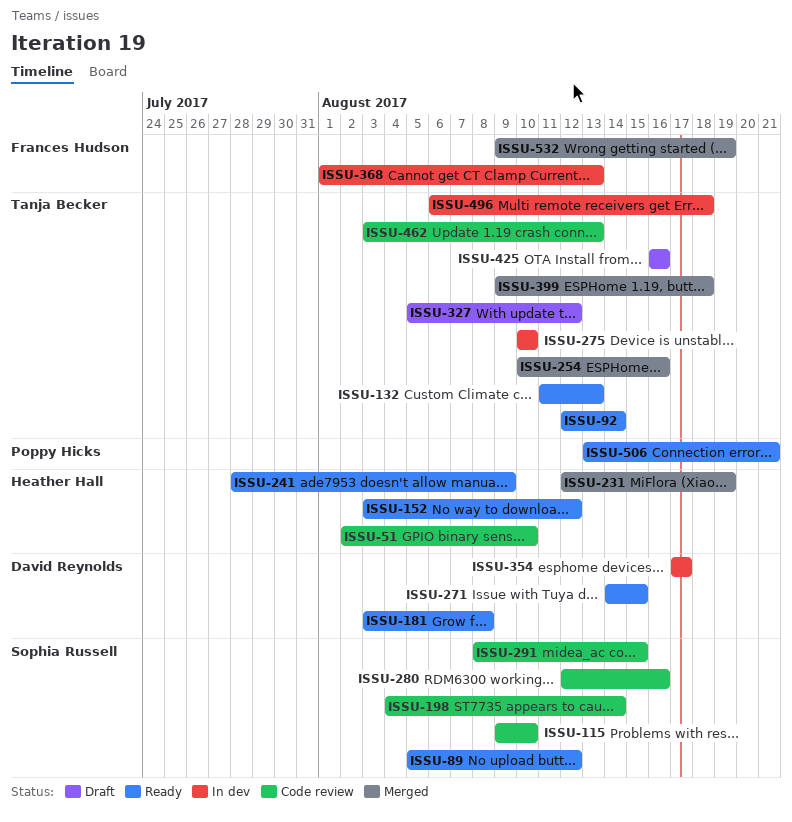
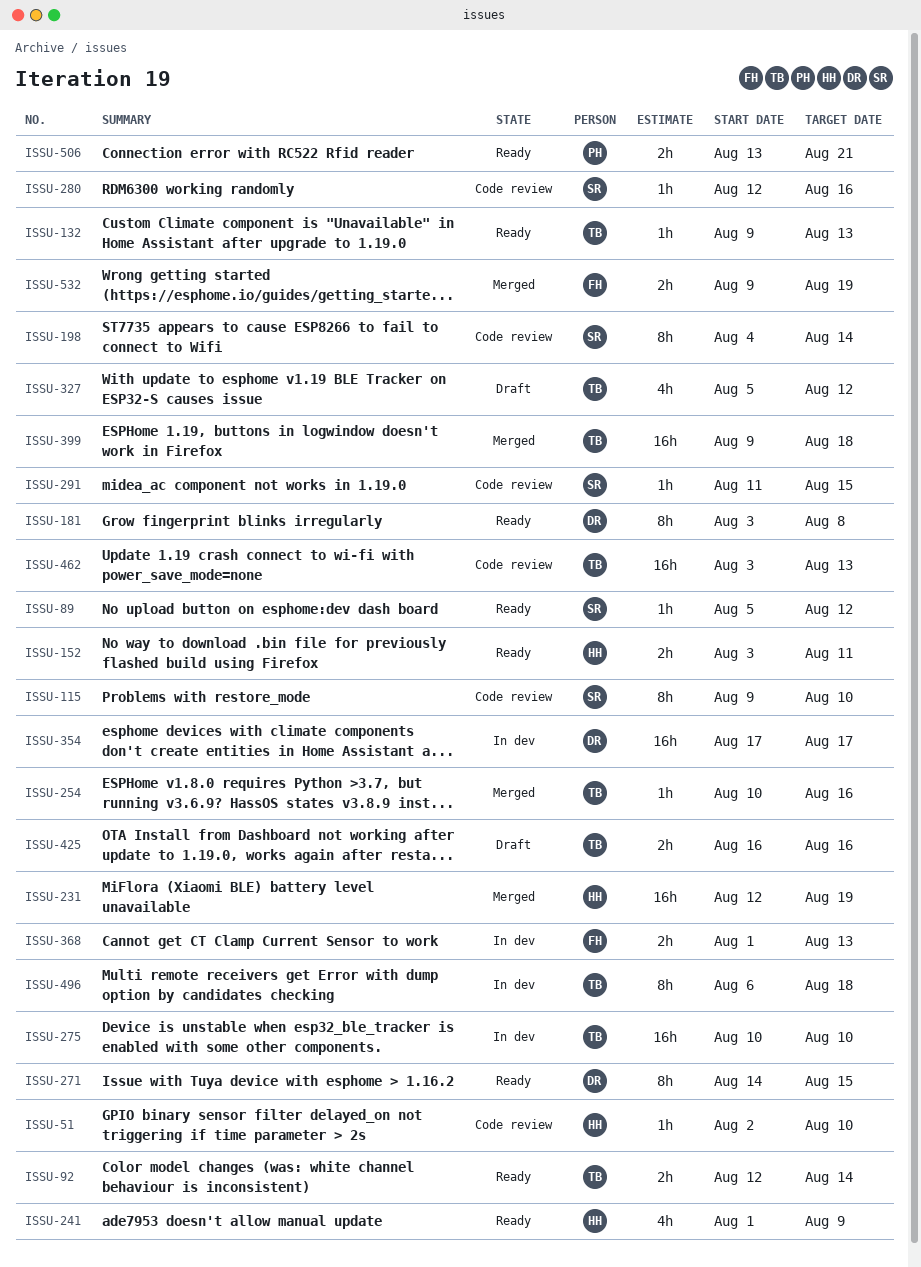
ISSU-132, start: Aug 11 -> Aug 9
ISSU-152, due: Aug 12 -> Aug 11
ISSU-241, start: Jul 28 -> Aug 1
ISSU-291, start: Aug 8 -> Aug 11

